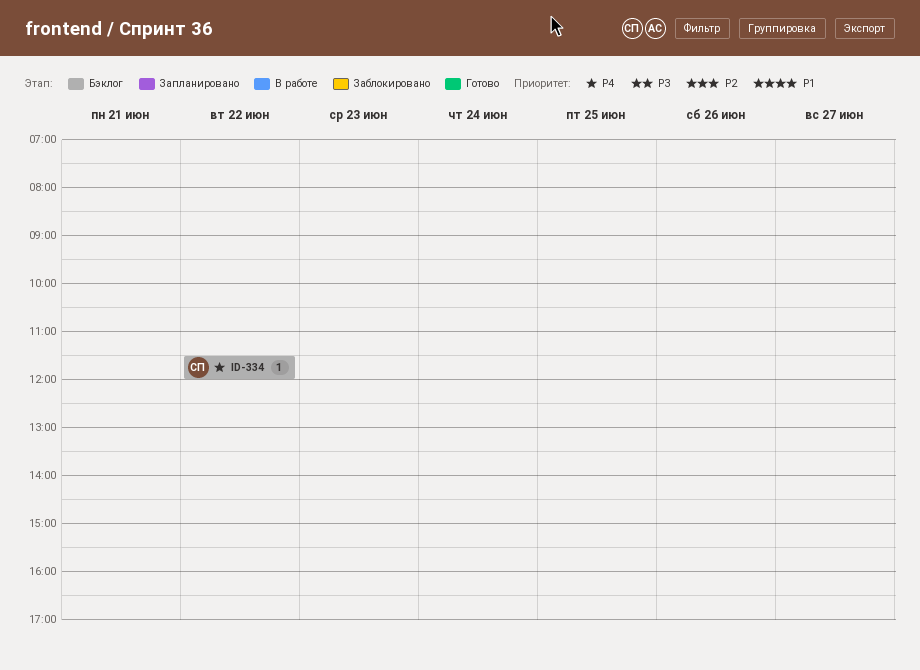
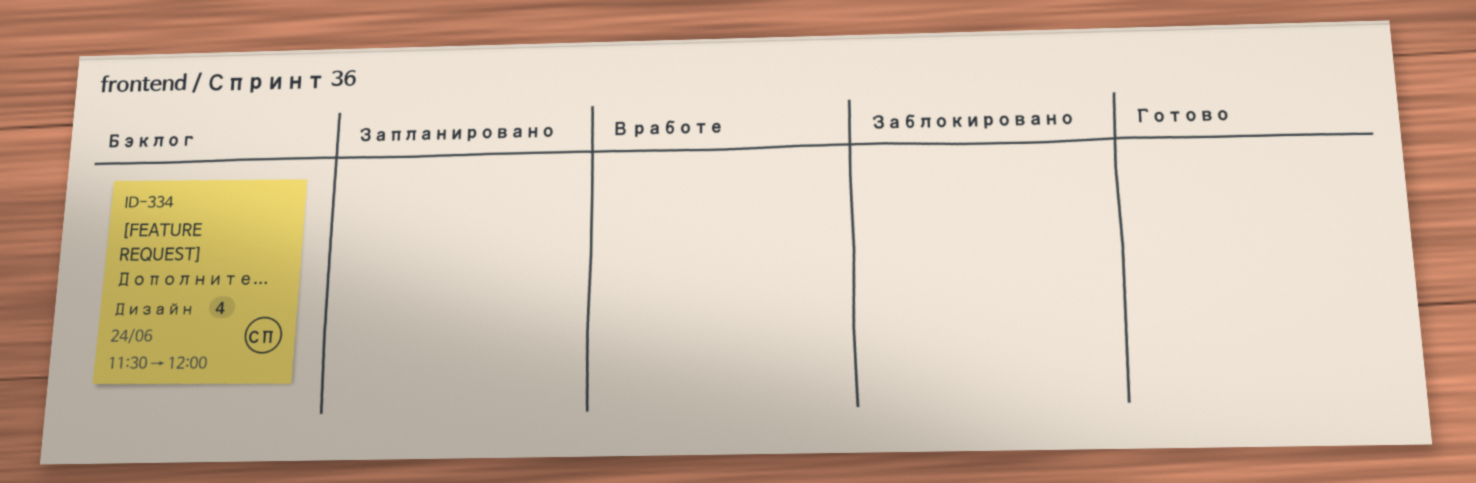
ID-334, estimate: 1 -> 4
ID-334, day: Jun 22 -> Jun 24

